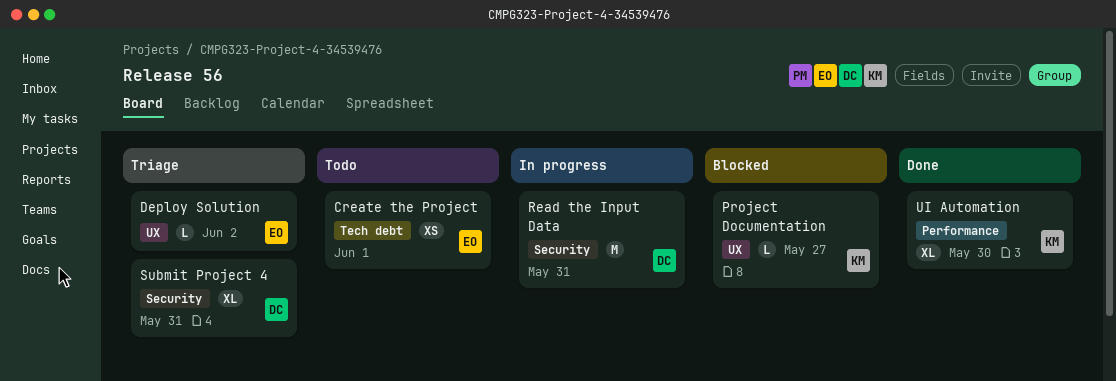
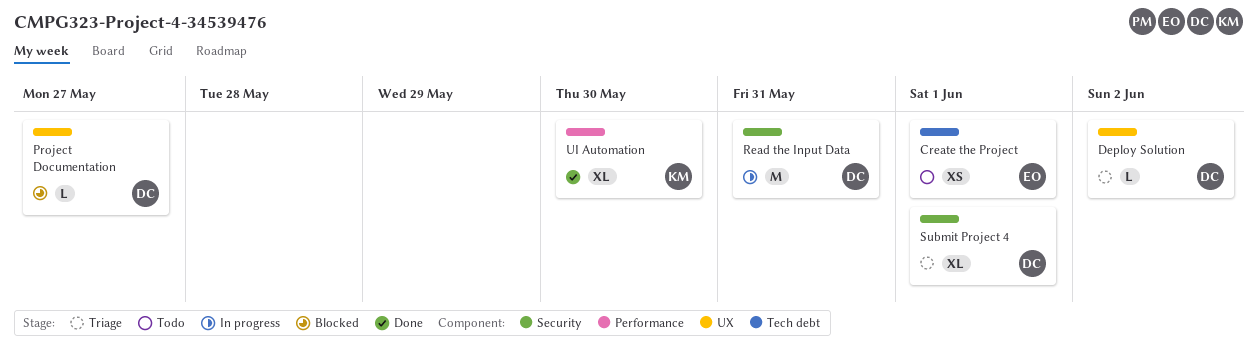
Deploy Solution, owner: EO -> DC
Project Documentation, owner: KM -> DC
Submit Project 4, due: May 31 -> Jun 1

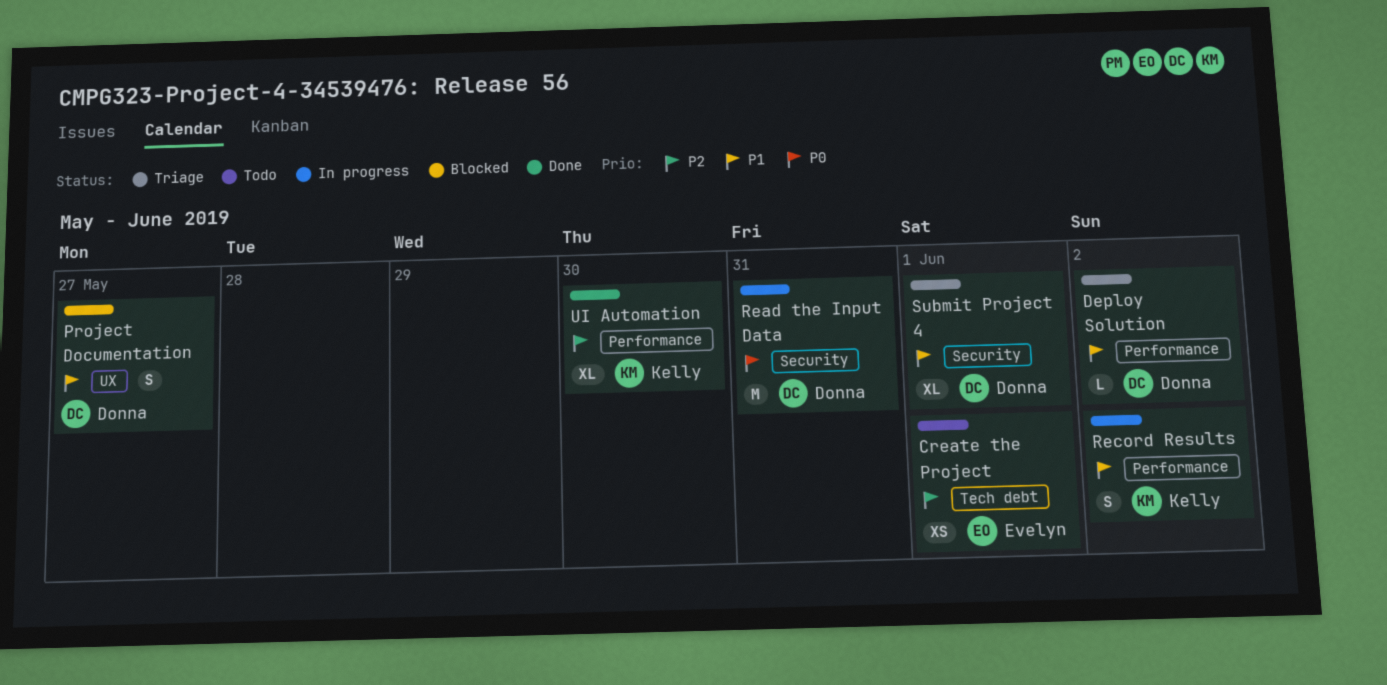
Deploy Solution, label: UX -> Performance
Project Documentation, estimate: L -> S
Record Results: none -> present

